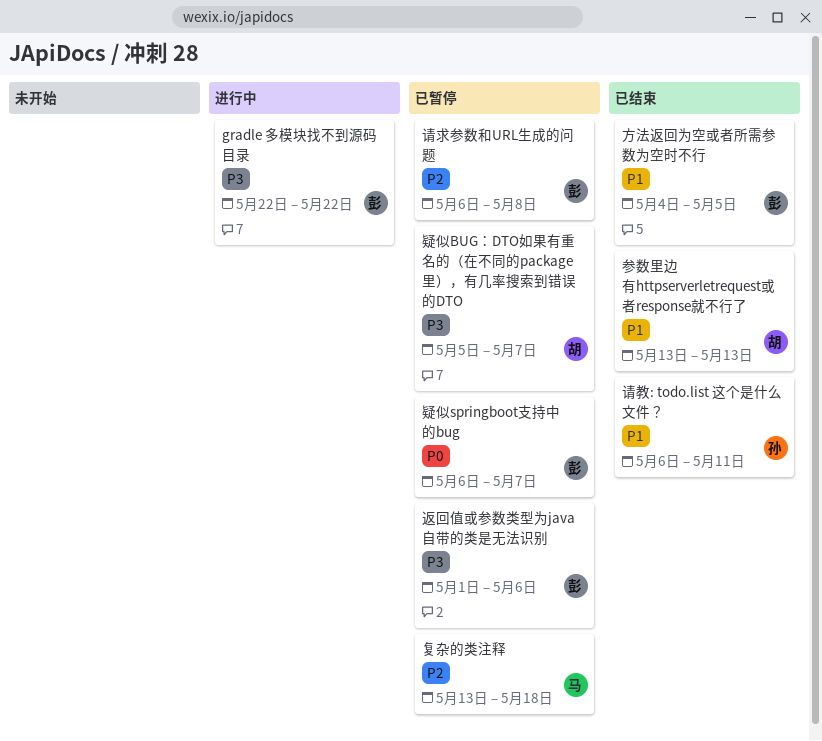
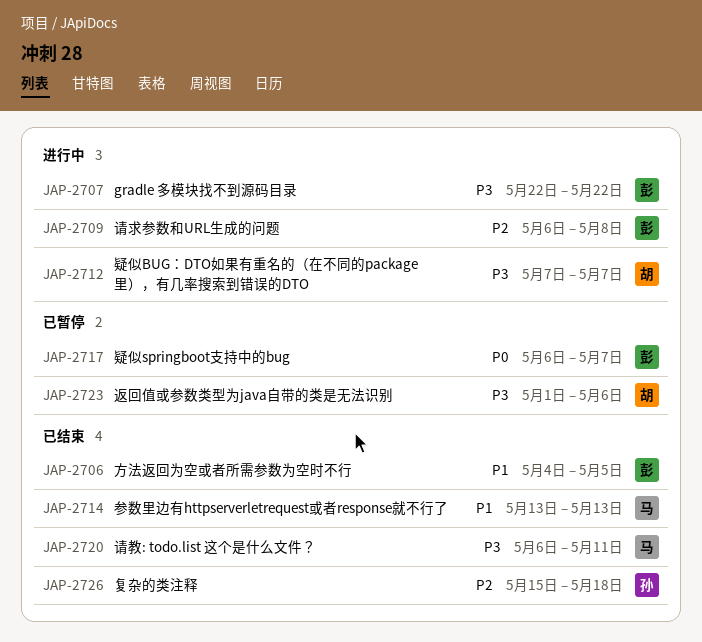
参数里边有httpserverletrequest或者response就不行了, owner: 胡 -> 马
复杂的类注释, status: 已暂停 -> 已结束
复杂的类注释, owner: 马 -> 孙
复杂的类注释, start: May 13 -> May 15
疑似BUG：DTO如果有重名的（在不同的package里），有几率搜索到错误的DTO, status: 已暂停 -> 进行中
疑似BUG：DTO如果有重名的（在不同的package里），有几率搜索到错误的DTO, start: May 5 -> May 7
请教: todo.list 这个是什么文件？, owner: 孙 -> 马
请教: todo.list 这个是什么文件？, priority: P1 -> P3
请求参数和URL生成的问题, status: 已暂停 -> 进行中
返回值或参数类型为java自带的类是无法识别, owner: 彭 -> 胡

